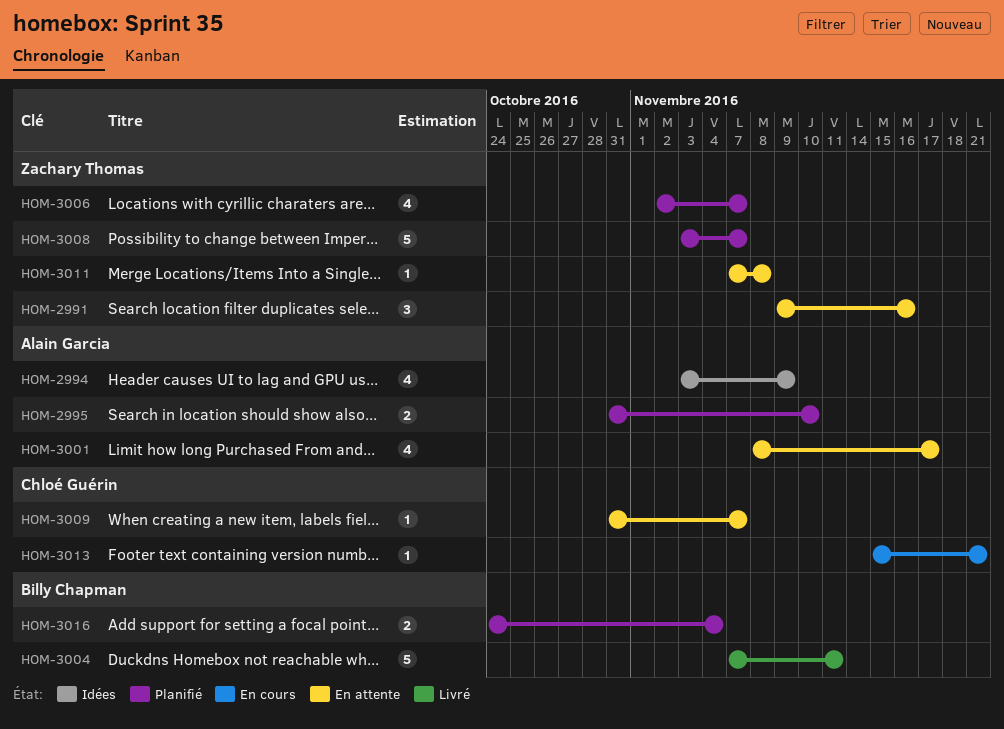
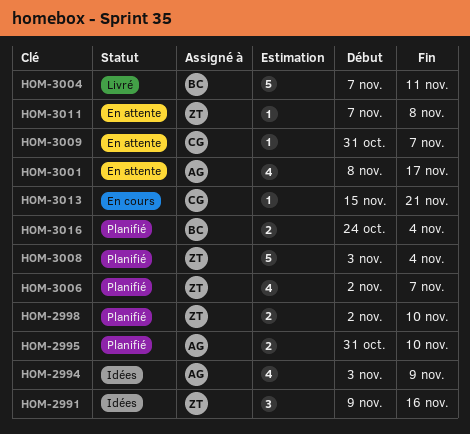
HOM-2991, status: En attente -> Idées
HOM-2998: none -> present
HOM-3008, due: Nov 7 -> Nov 4

